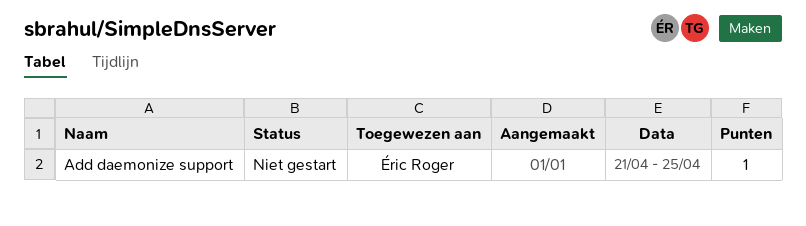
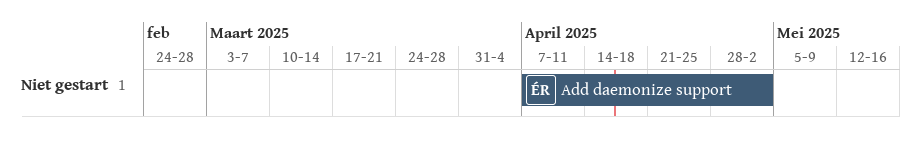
Add daemonize support, start: Apr 21 -> Apr 7
Add daemonize support, due: Apr 25 -> May 2

